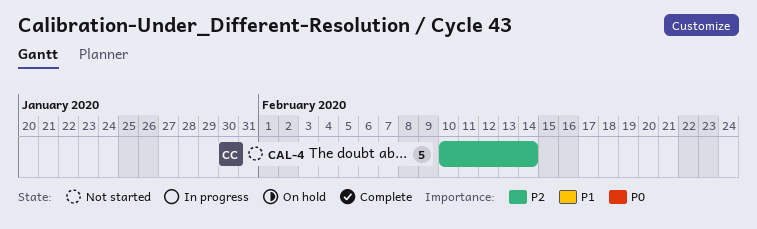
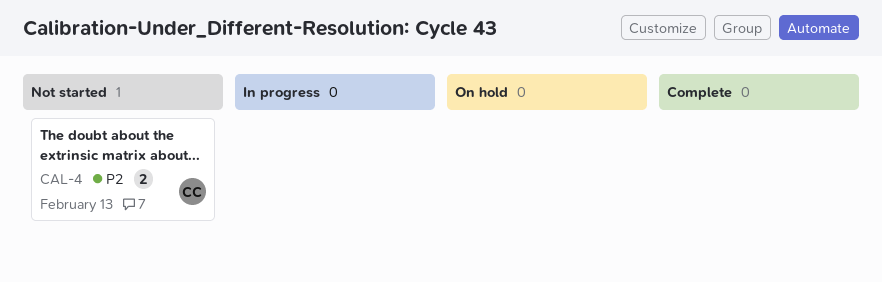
CAL-4, estimate: 5 -> 2
CAL-4, due: Feb 14 -> Feb 13

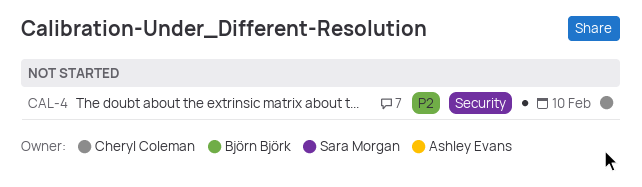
CAL-4, estimate: 2 -> 1
CAL-4, due: Feb 13 -> Feb 10

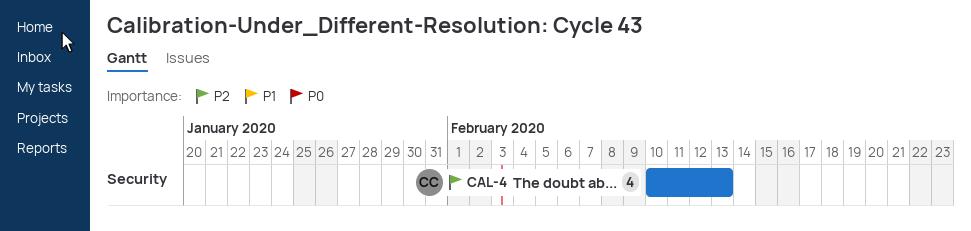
CAL-4, estimate: 1 -> 4
CAL-4, due: Feb 10 -> Feb 13

